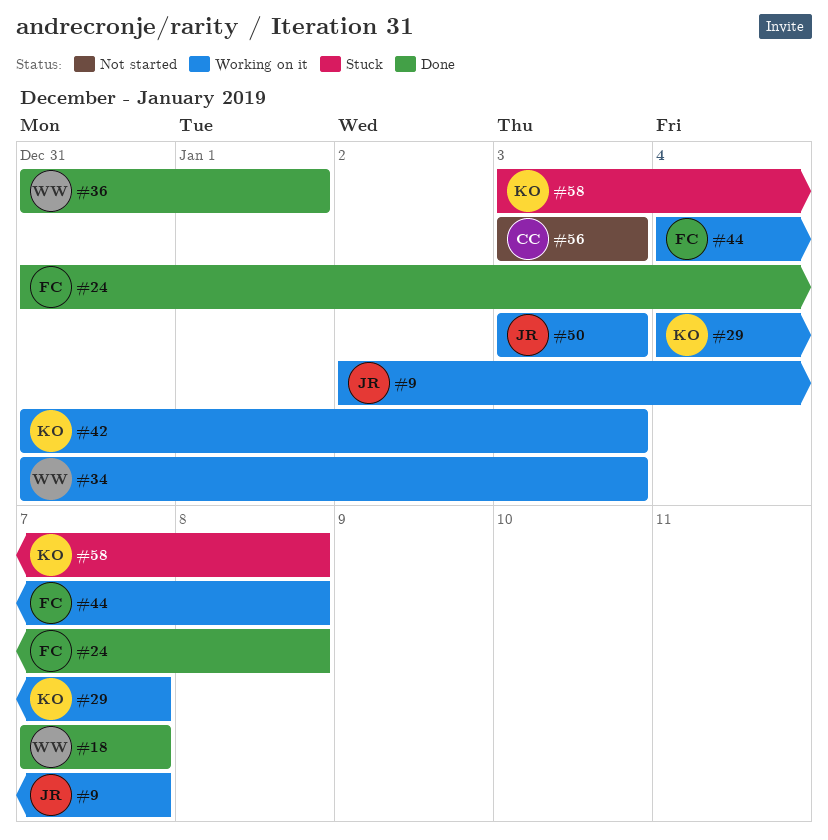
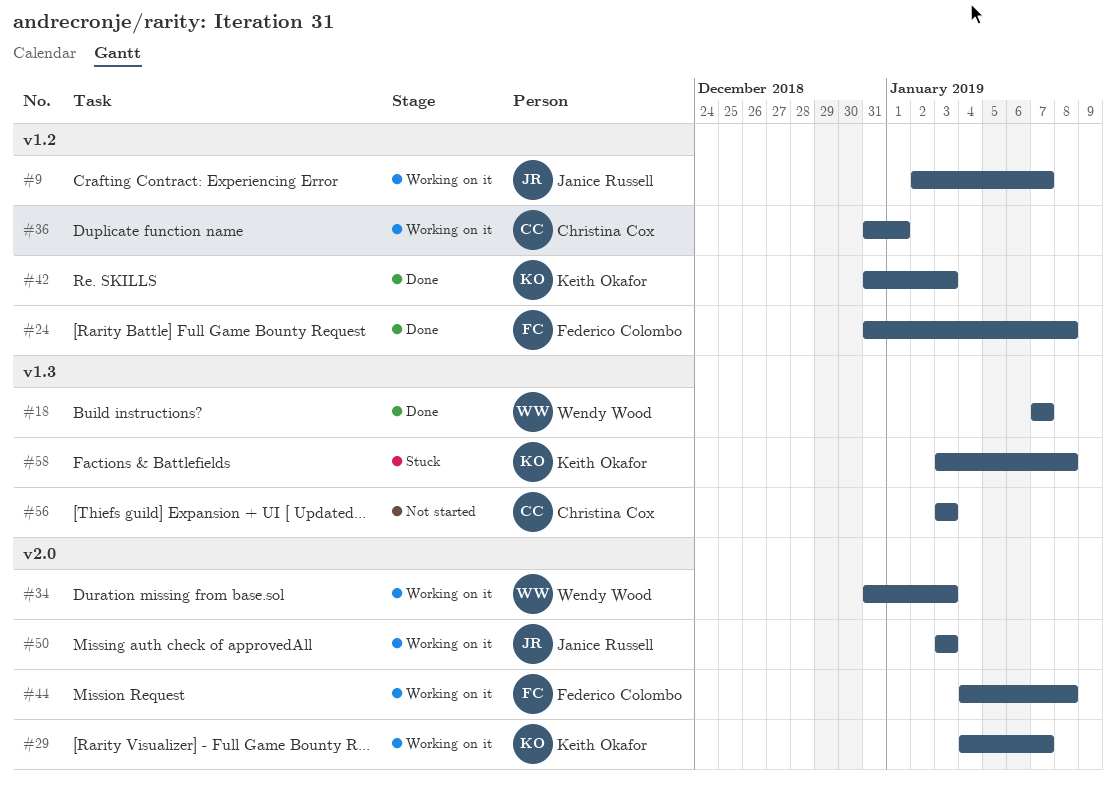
#36, status: Done -> Working on it
#36, owner: Wendy Wood -> Christina Cox
#42, status: Working on it -> Done

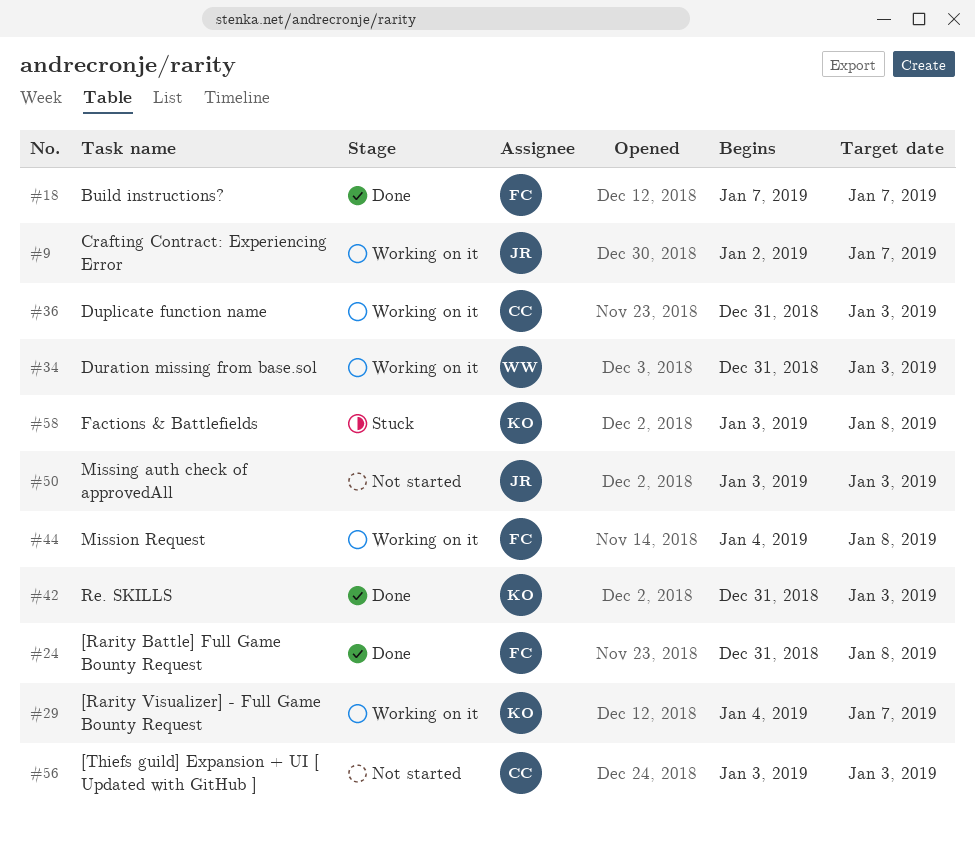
#18, owner: Wendy Wood -> Federico Colombo
#36, due: Jan 1 -> Jan 3
#50, status: Working on it -> Not started

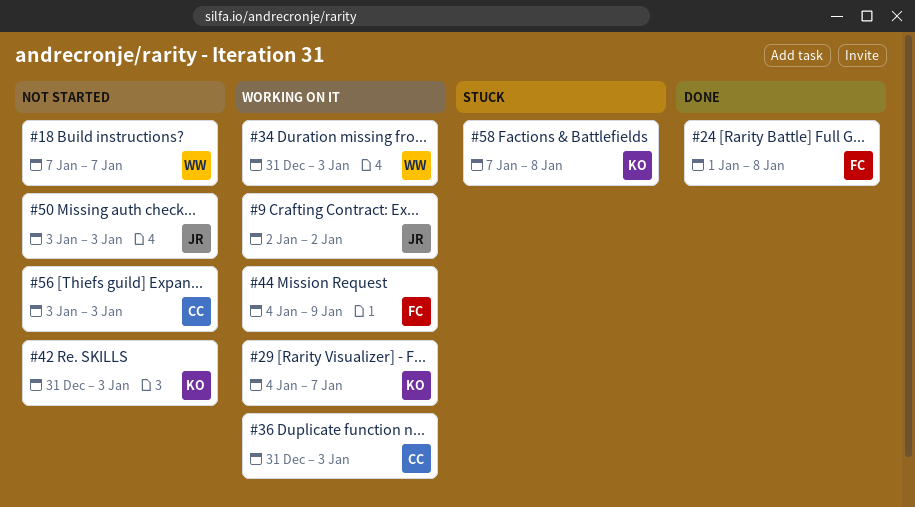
#9, due: Jan 7 -> Jan 2
#18, status: Done -> Not started
#18, owner: FC -> WW
#24, start: Dec 31 -> Jan 1
#42, status: Done -> Not started
#44, due: Jan 8 -> Jan 9
#58, start: Jan 3 -> Jan 7

